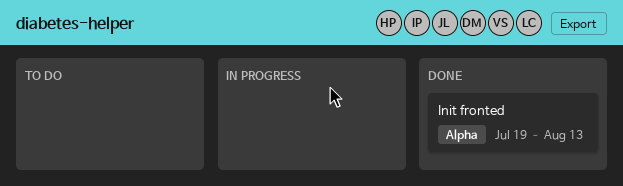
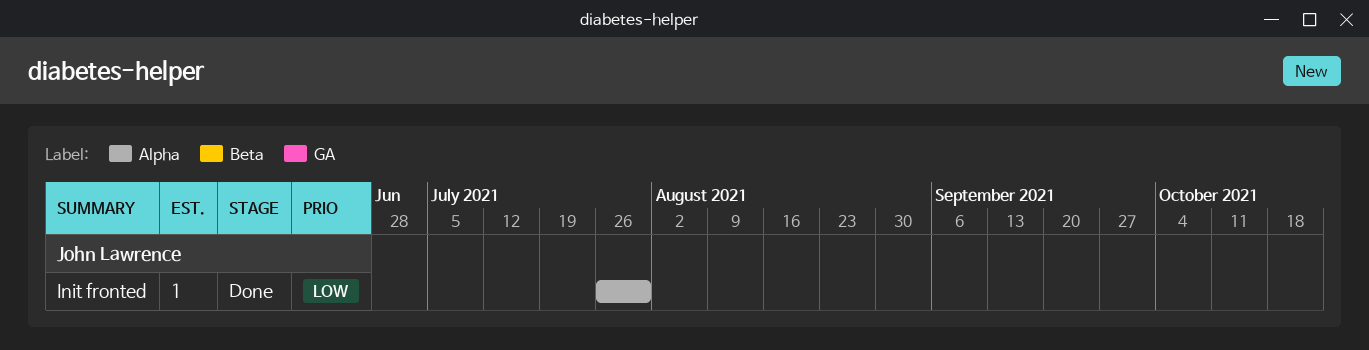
Init fronted, start: Jul 19 -> Jul 26
Init fronted, due: Aug 13 -> Jul 30

